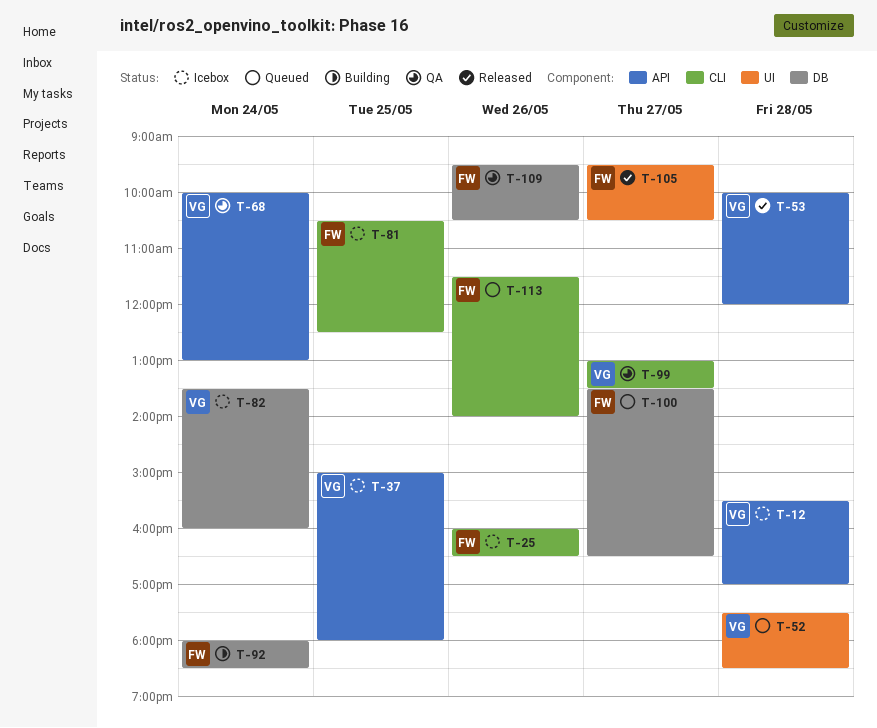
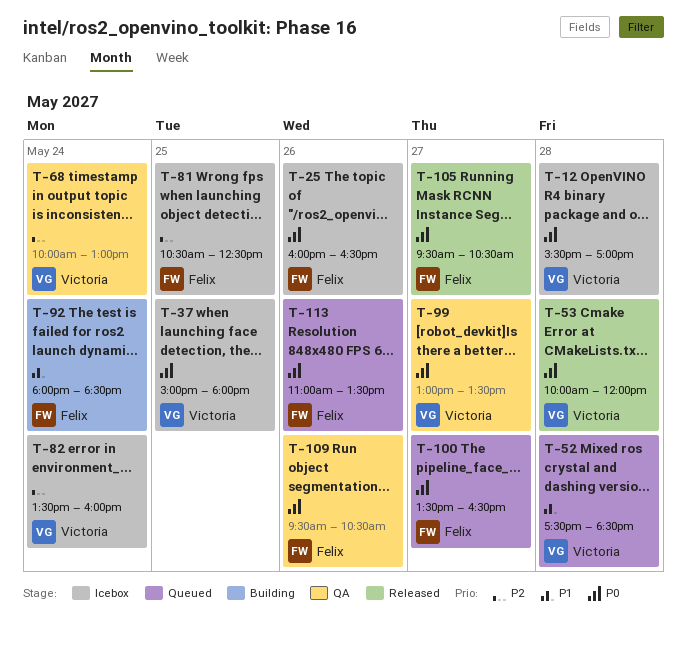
T-113, begins: 11:30 -> 11:00
T-113, ends: 14:00 -> 13:30

